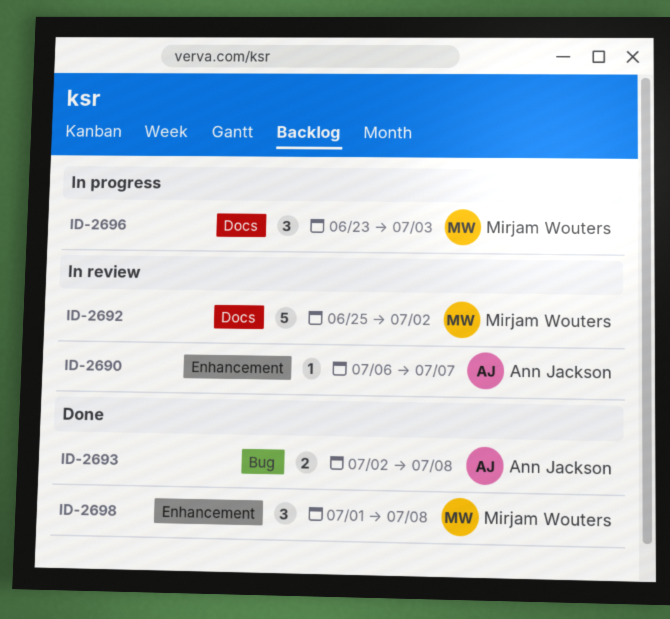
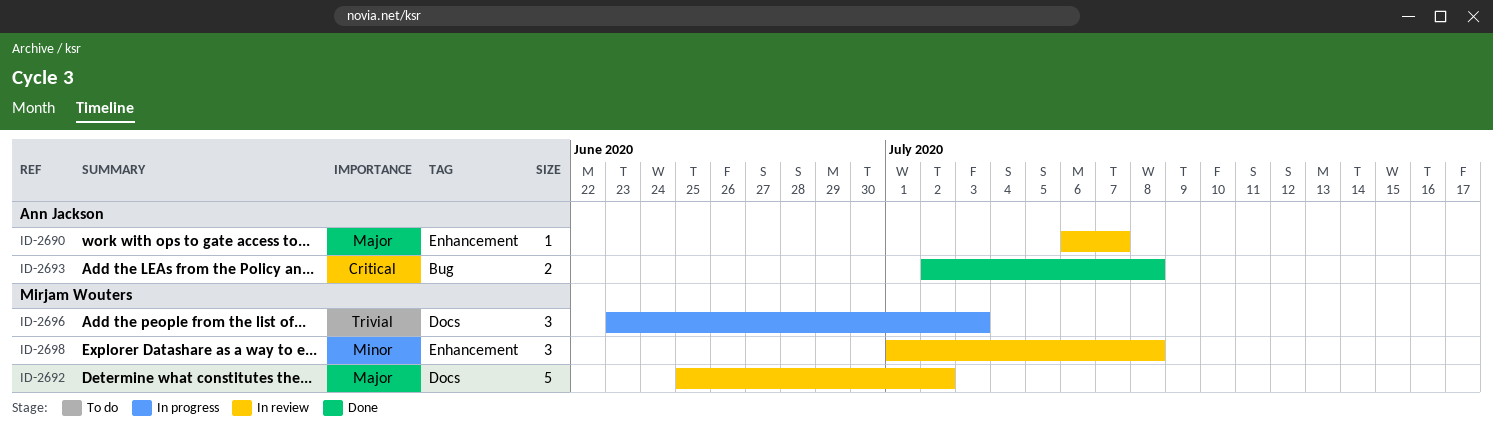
ID-2698, status: Done -> In review

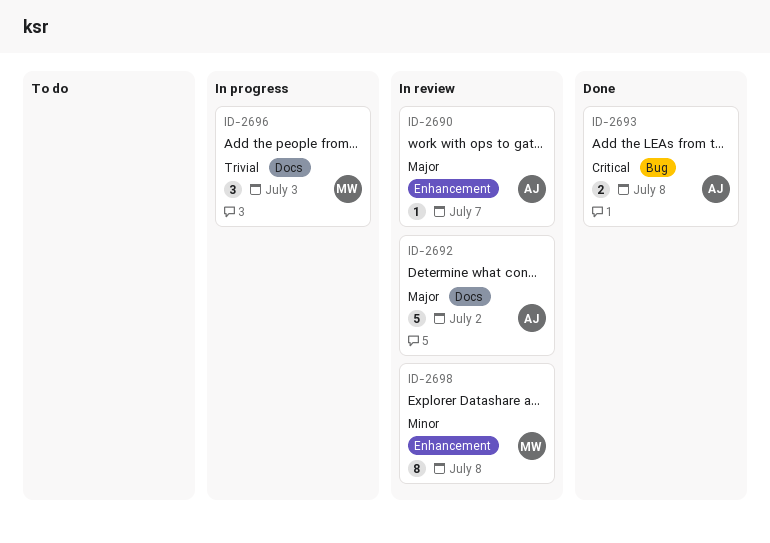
ID-2692, owner: Mirjam Wouters -> Ann Jackson
ID-2698, estimate: 3 -> 8

